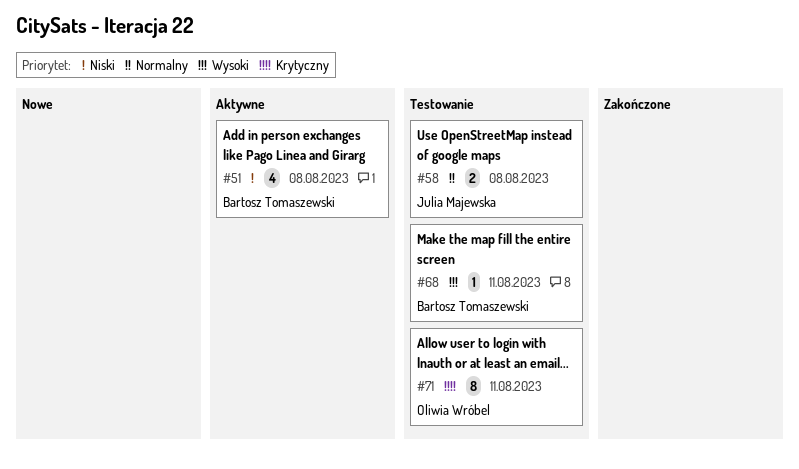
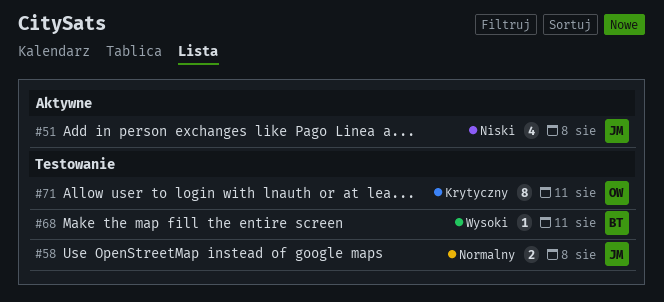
#51, owner: Bartosz Tomaszewski -> Julia Majewska

